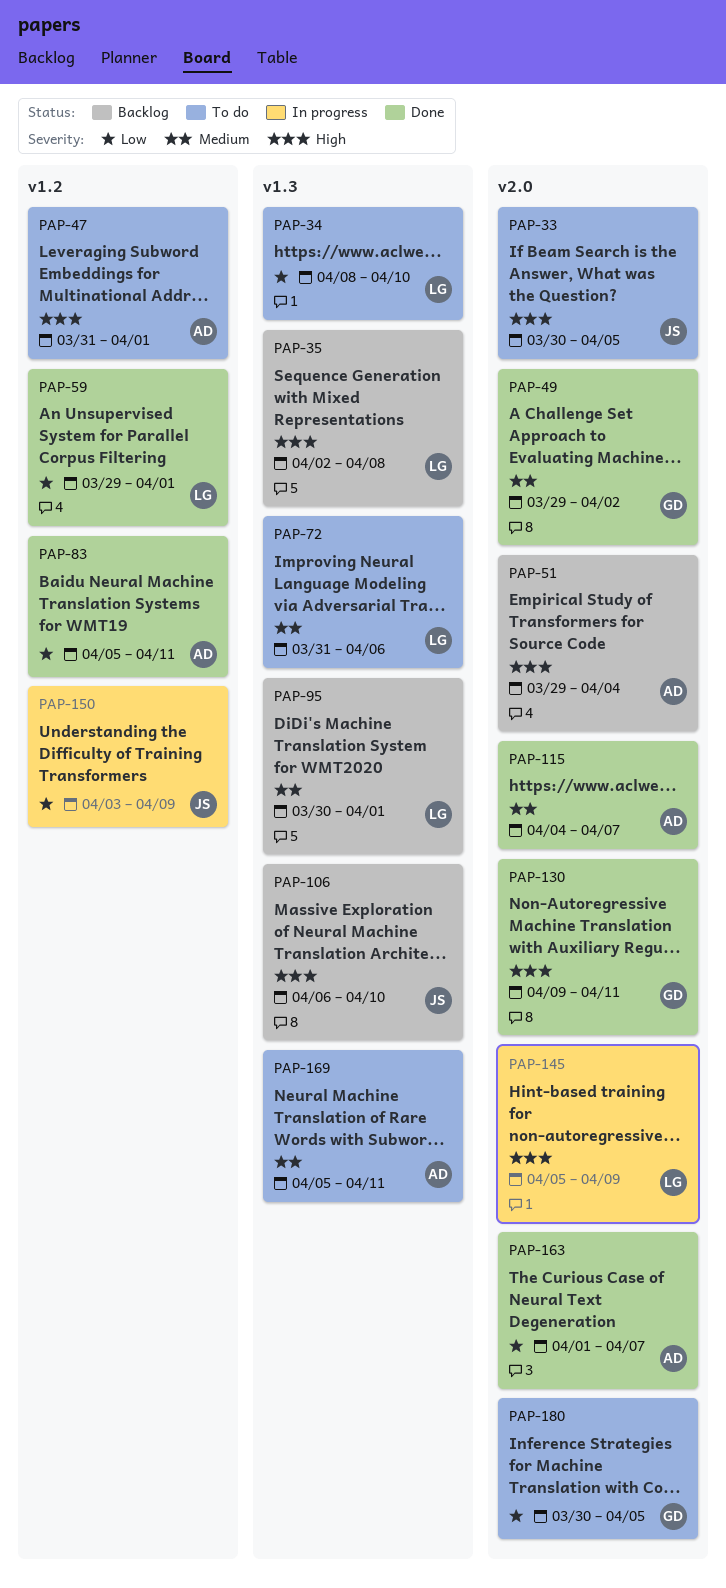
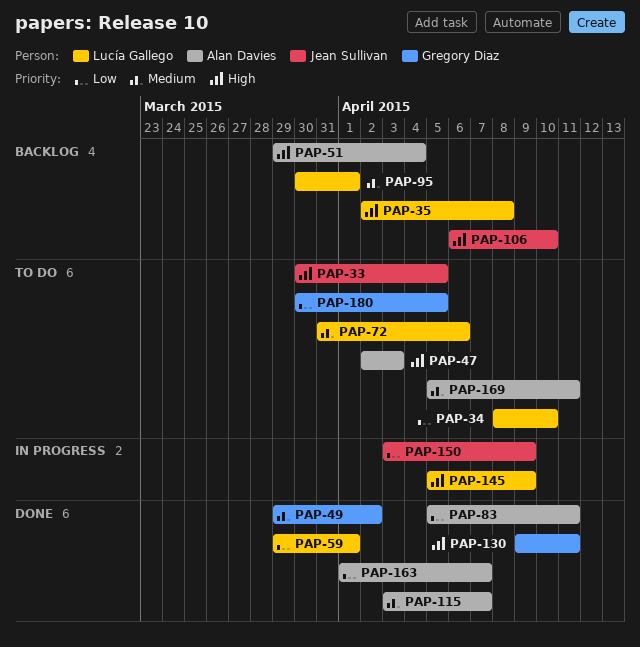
PAP-47, start: Mar 31 -> Apr 2
PAP-47, due: Apr 1 -> Apr 3
PAP-115, start: Apr 4 -> Apr 3

